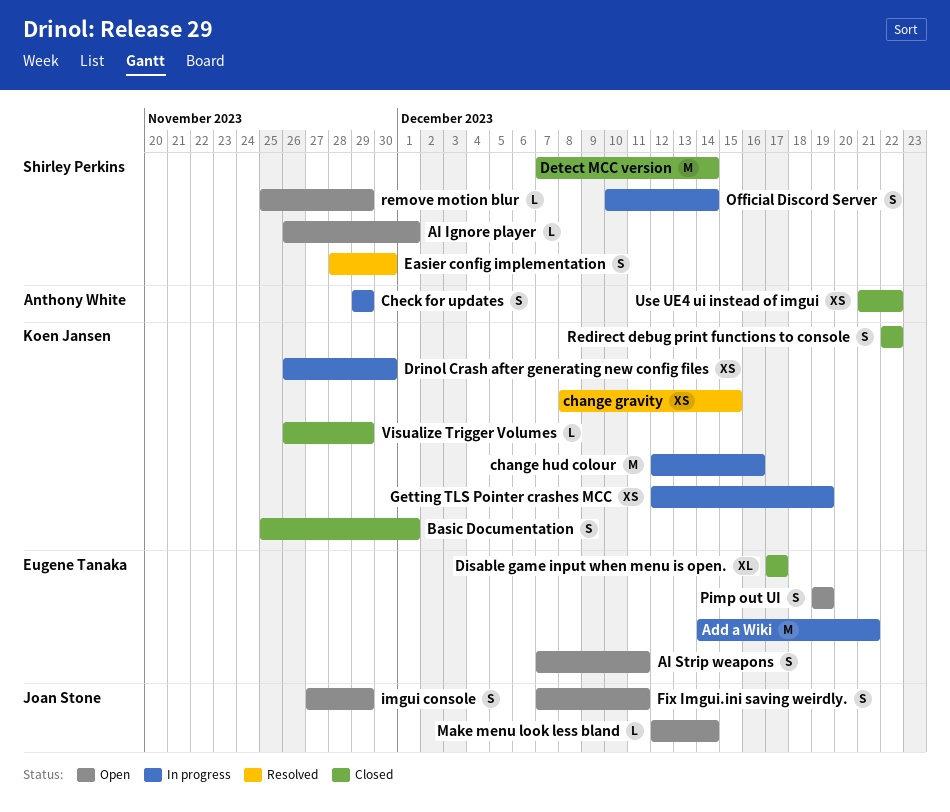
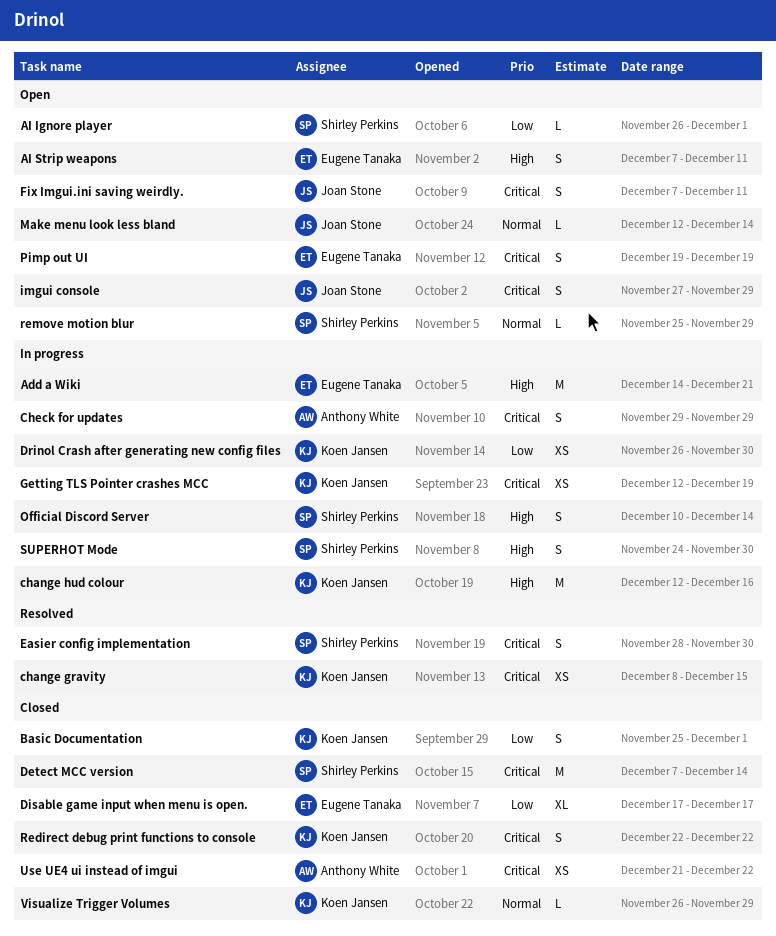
SUPERHOT Mode: none -> present

